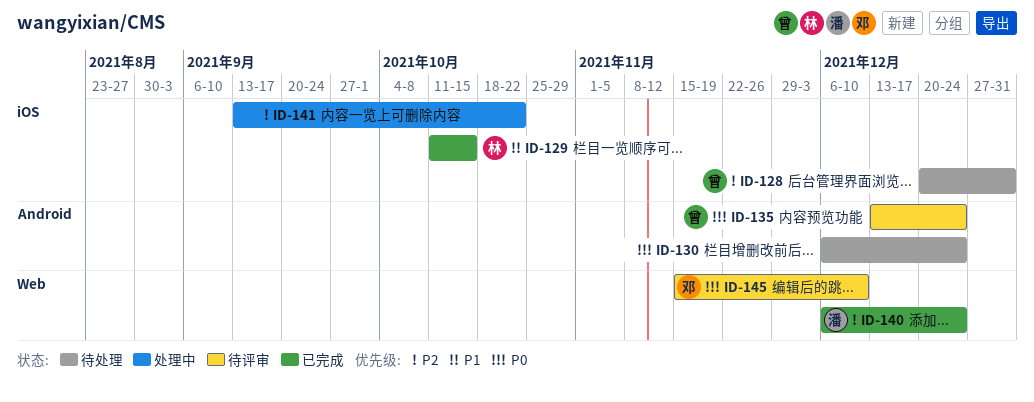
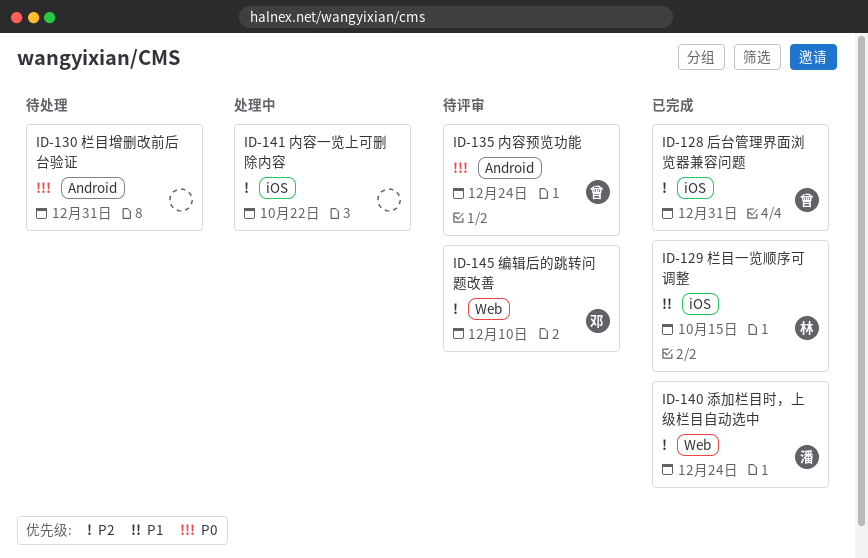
ID-128, status: 待处理 -> 已完成
ID-130, due: Dec 24 -> Dec 31
ID-145, priority: P0 -> P2

